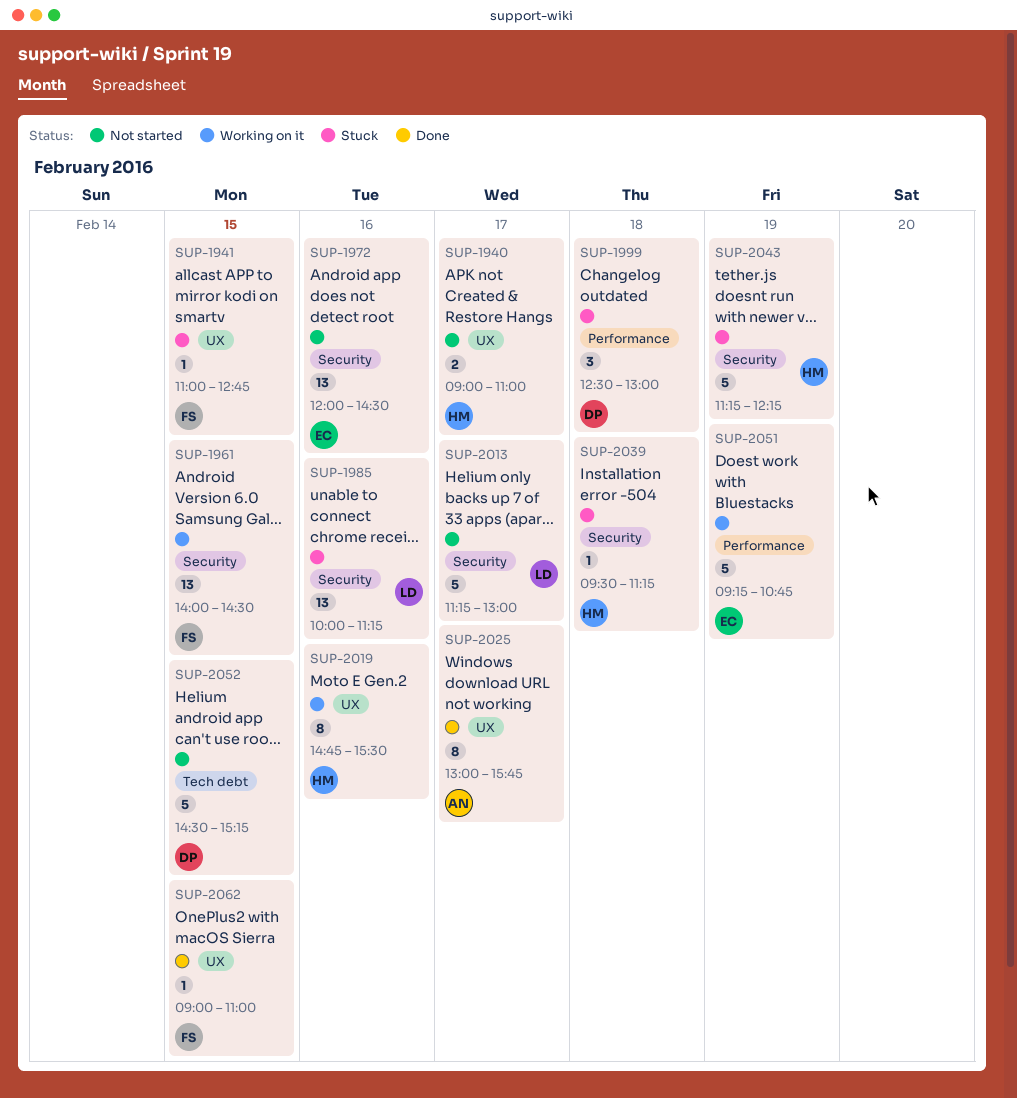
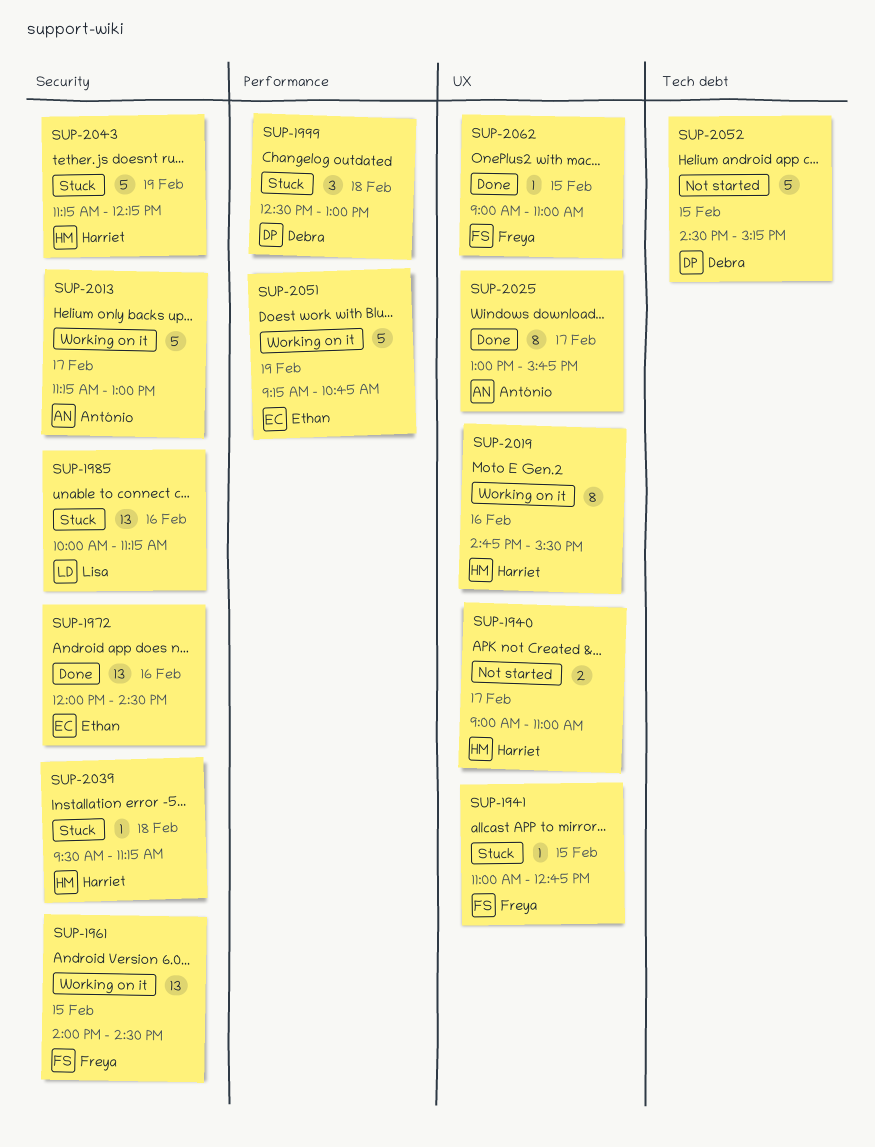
SUP-1972, status: Not started -> Done
SUP-2013, status: Not started -> Working on it
SUP-2013, owner: Lisa -> António

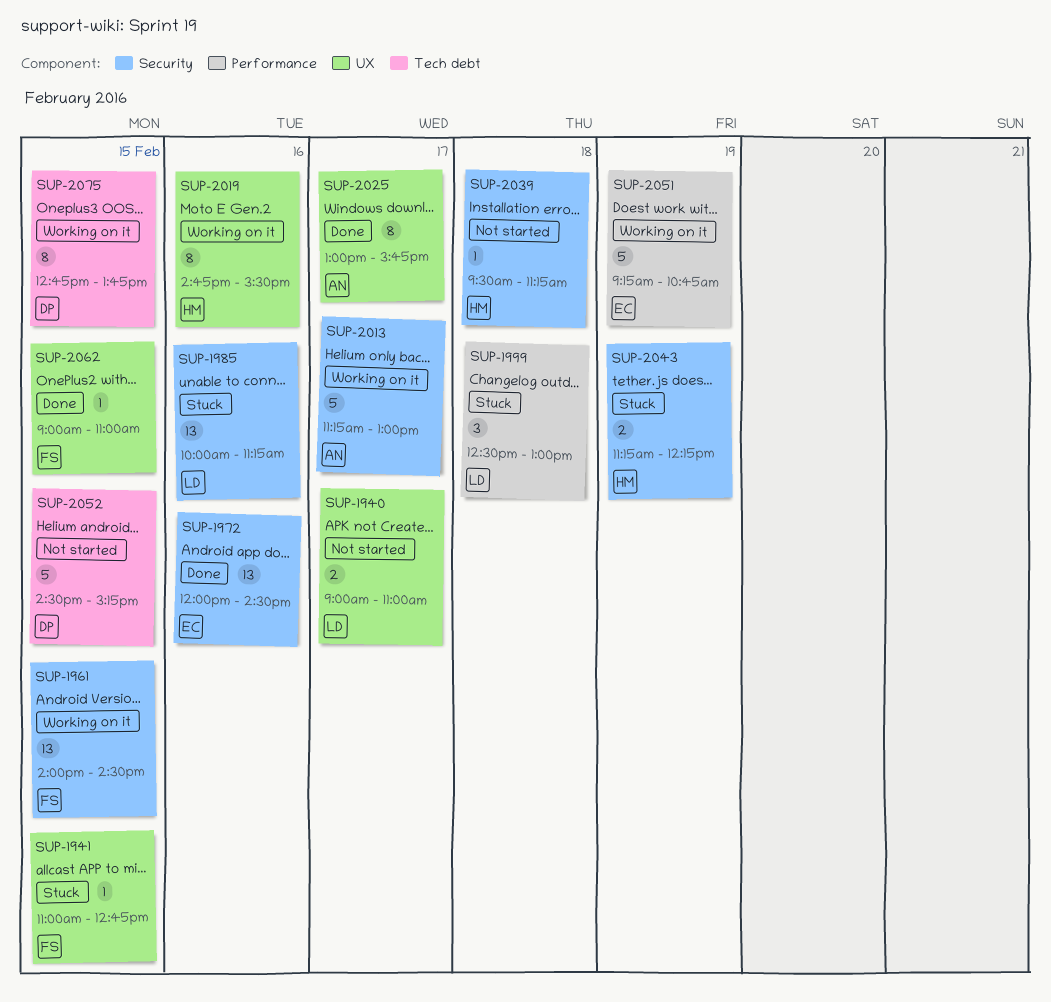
SUP-1940, owner: Harriet -> Lisa
SUP-1999, owner: Debra -> Lisa
SUP-2039, status: Stuck -> Not started
SUP-2043, estimate: 5 -> 2
SUP-2075: none -> present

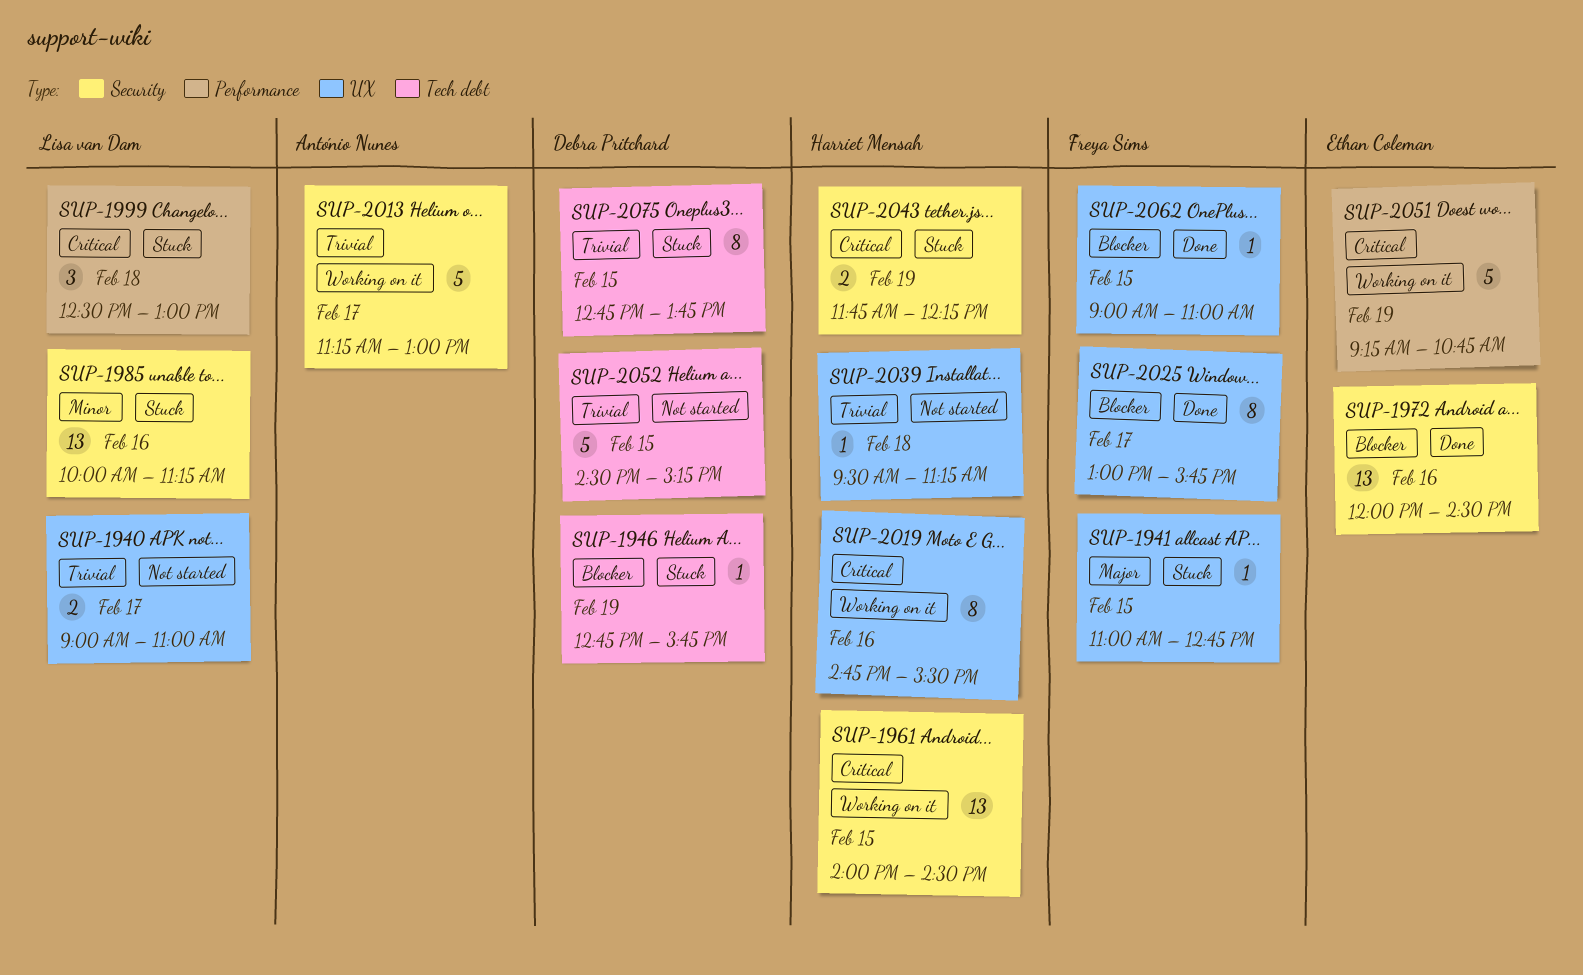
SUP-1946: none -> present
SUP-1961, owner: Freya Sims -> Harriet Mensah
SUP-2025, owner: António Nunes -> Freya Sims
SUP-2039, label: Security -> UX
SUP-2043, begins: 11:15 -> 11:45
SUP-2075, status: Working on it -> Stuck

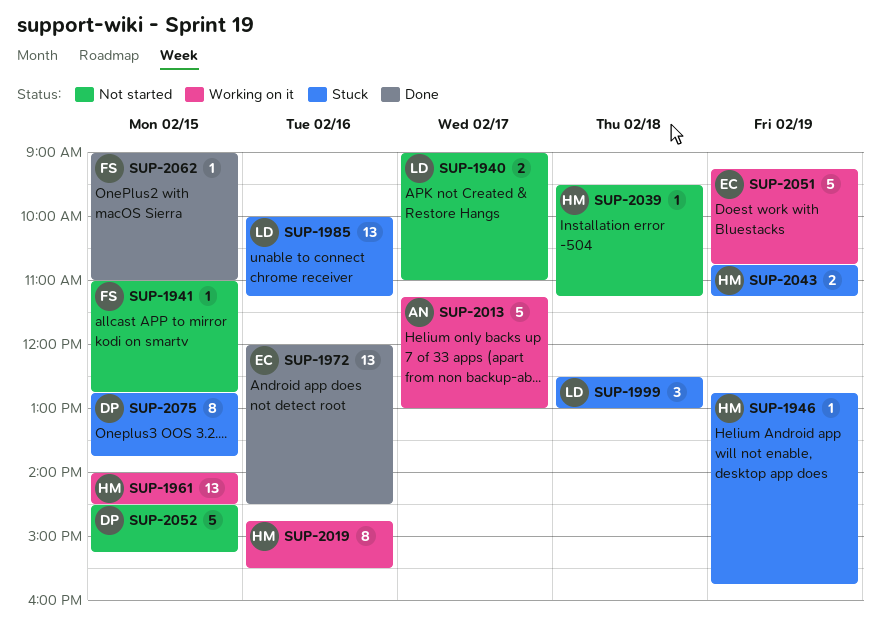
SUP-1941, status: Stuck -> Not started
SUP-1946, owner: Debra Pritchard -> Harriet Mensah
SUP-2025: present -> none
SUP-2043, begins: 11:45 -> 10:45
SUP-2043, ends: 12:15 -> 11:15

